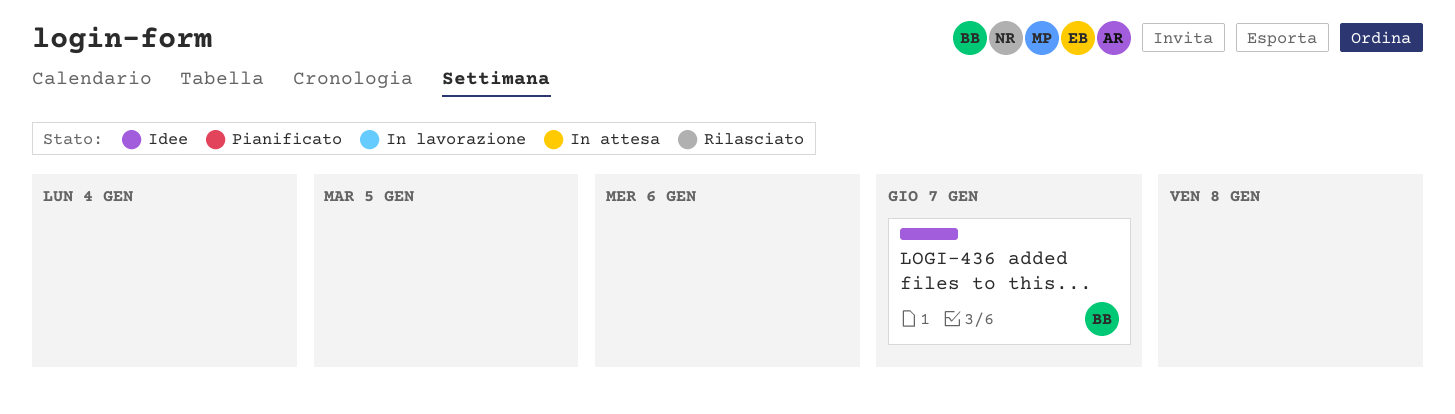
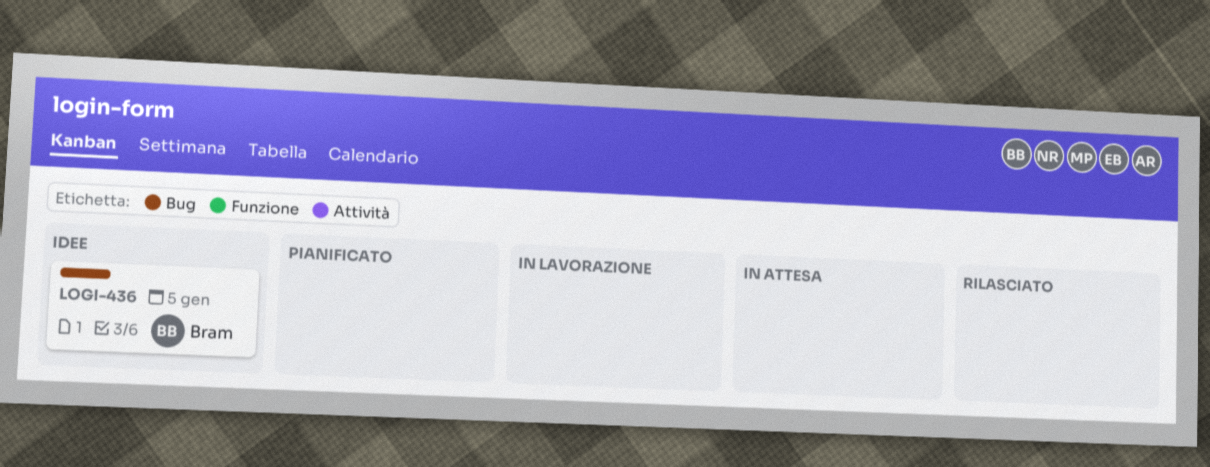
LOGI-436, due: Jan 7 -> Jan 5

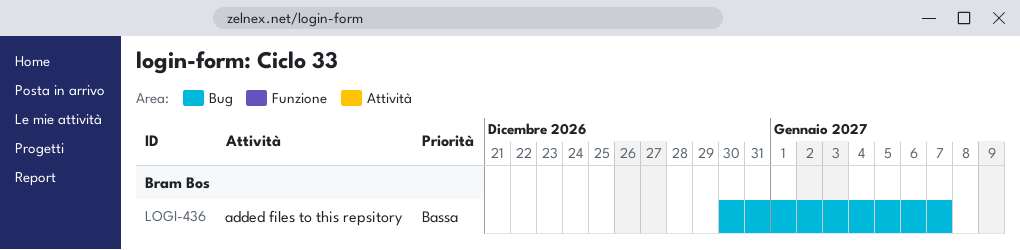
LOGI-436, due: Jan 5 -> Jan 7

